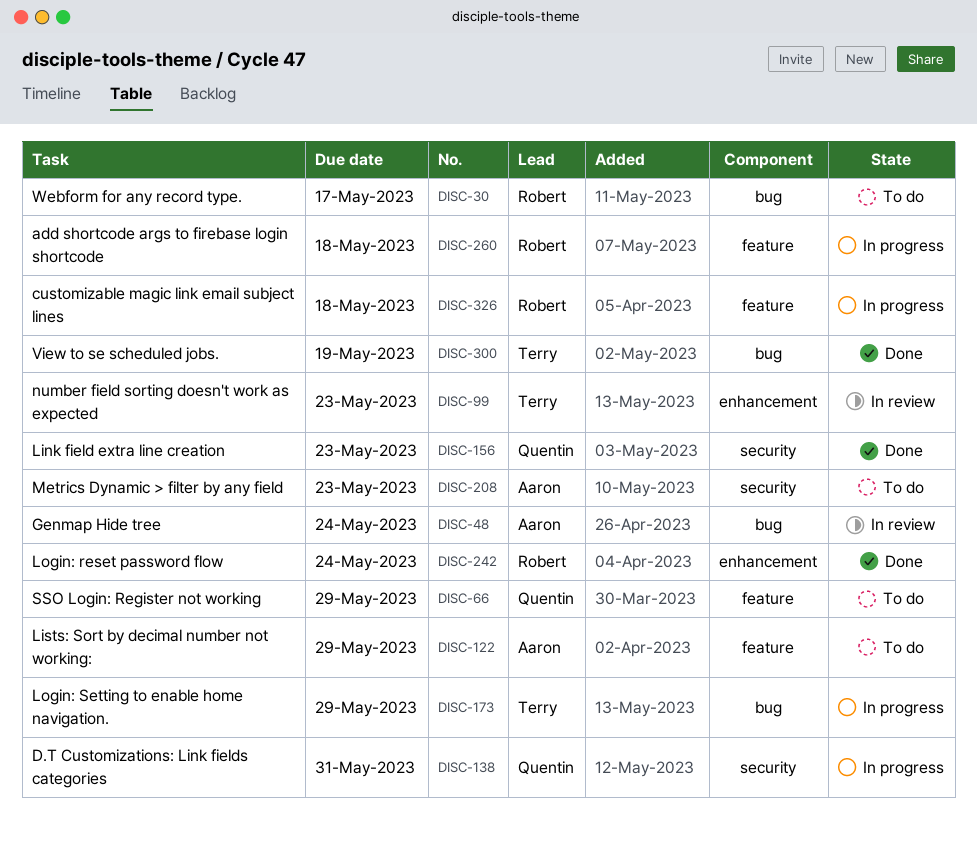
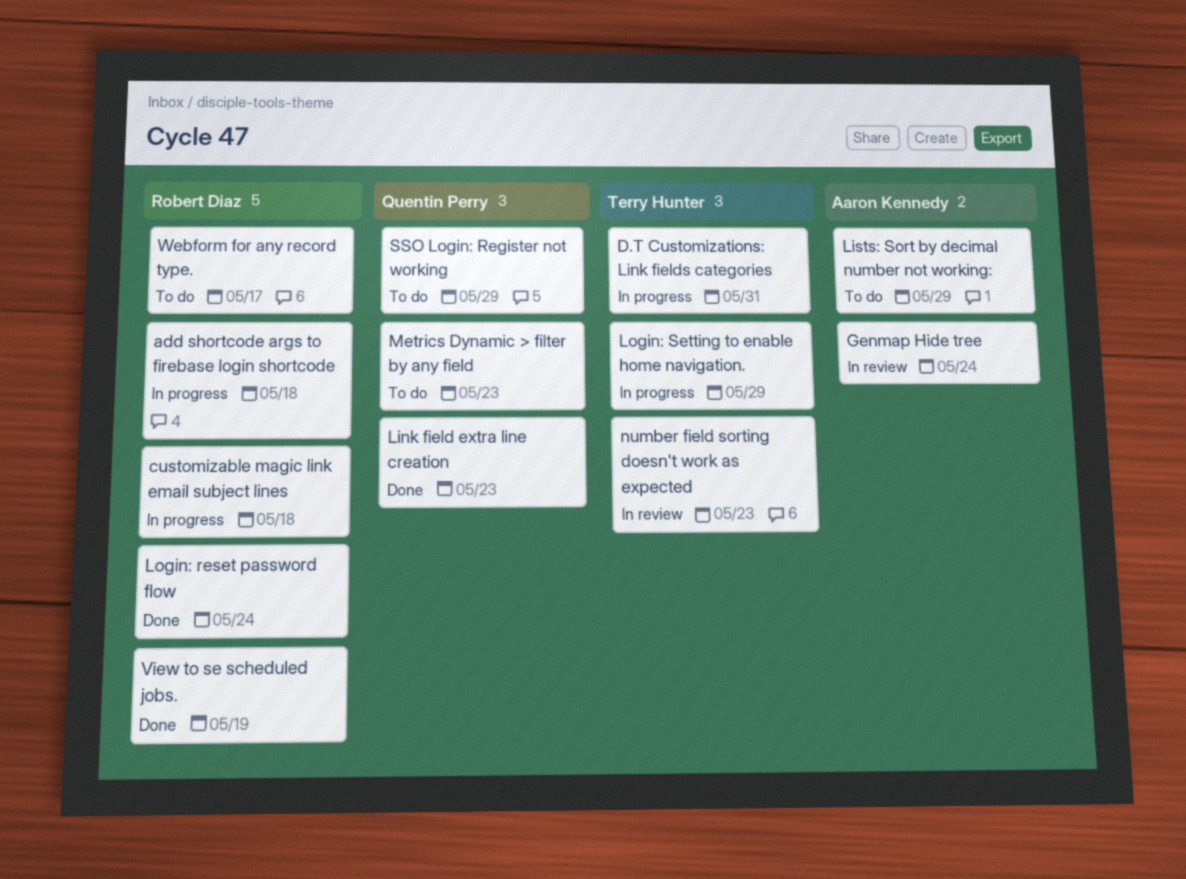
D.T Customizations: Link fields categories, owner: Quentin Perry -> Terry Hunter
Metrics Dynamic > filter by any field, owner: Aaron Kennedy -> Quentin Perry
View to se scheduled jobs., owner: Terry Hunter -> Robert Diaz

